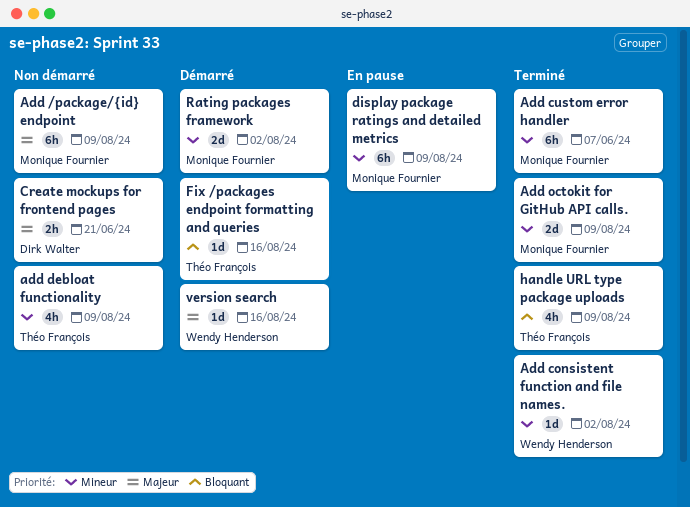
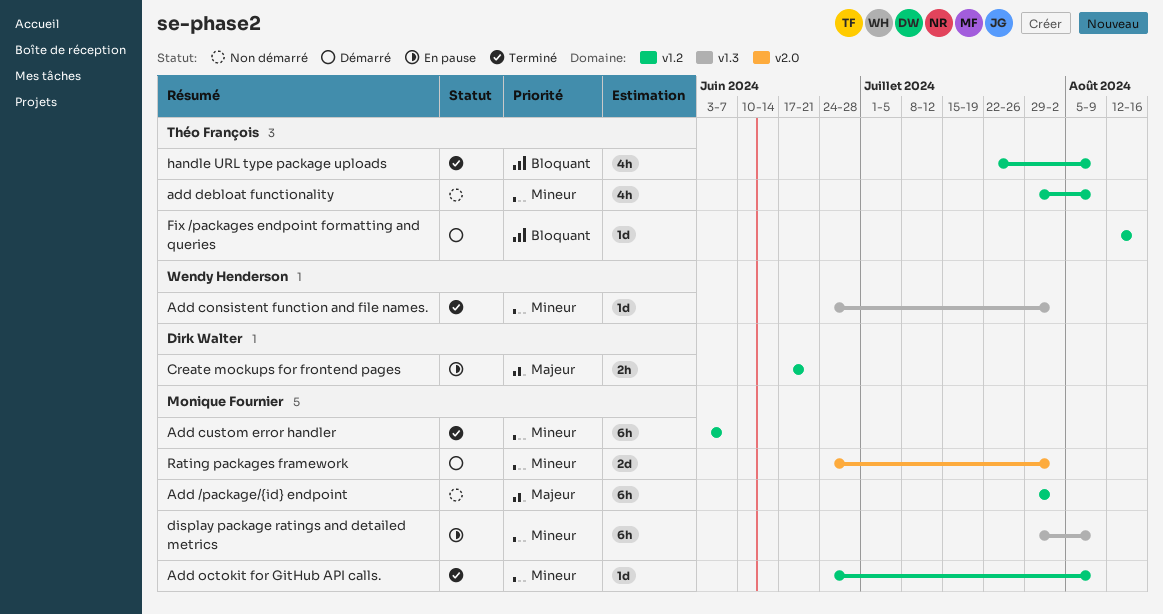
Add /package/{id} endpoint, due: Aug 9 -> Aug 2
Add octokit for GitHub API calls., estimate: 2d -> 1d
Create mockups for frontend pages, status: Non démarré -> En pause
version search: present -> none

